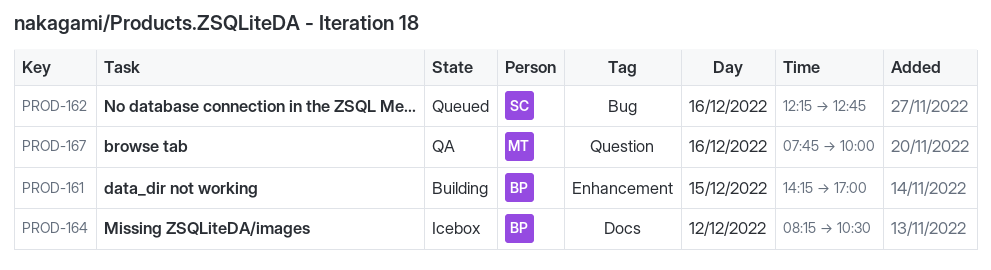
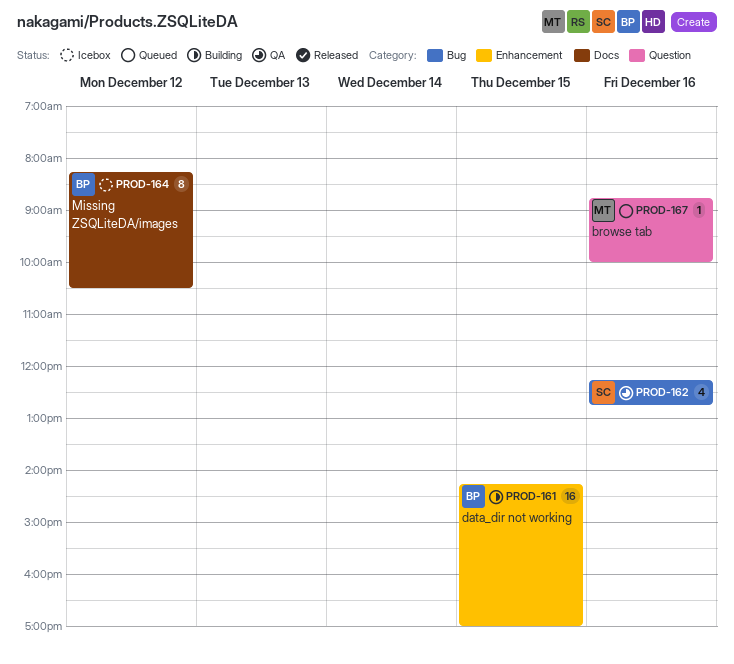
PROD-162, status: Queued -> QA
PROD-167, status: QA -> Queued
PROD-167, begins: 07:45 -> 08:45

